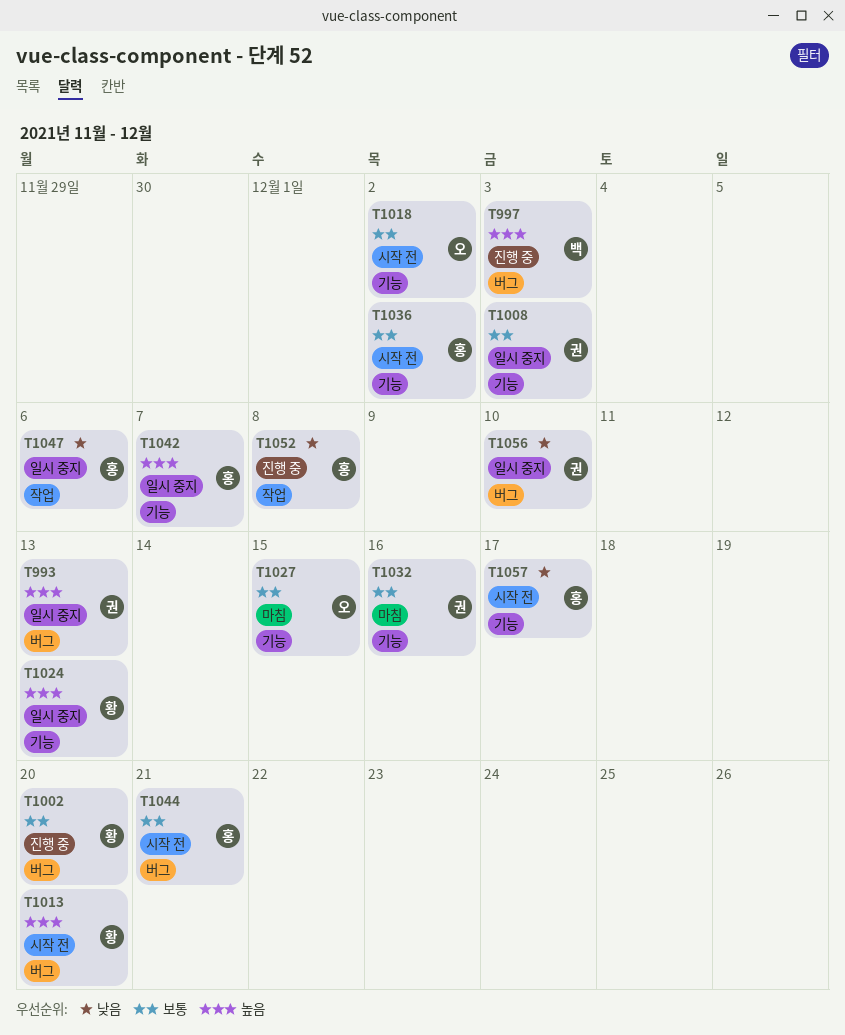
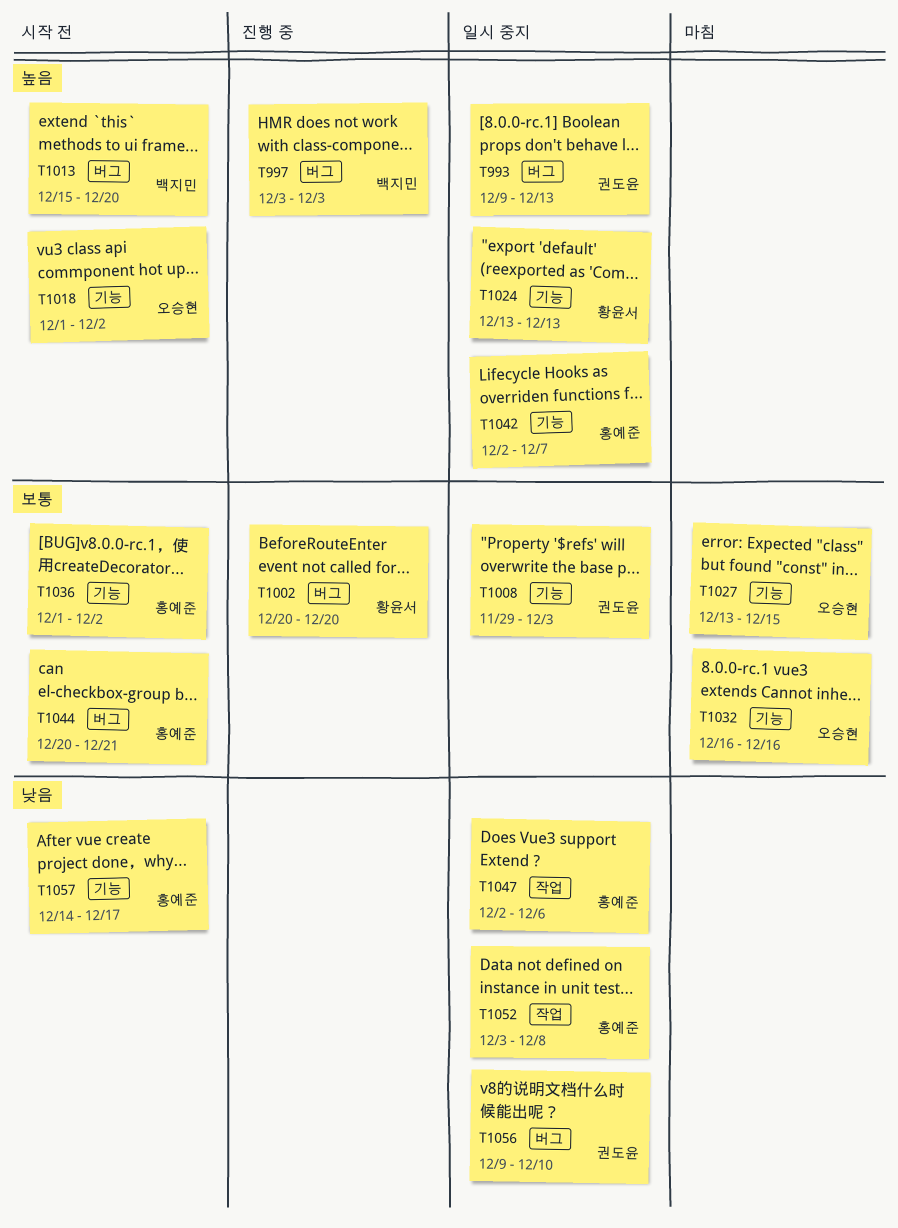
T1013, owner: 황윤서 -> 백지민
T1018, priority: 보통 -> 높음
T1032, owner: 권도윤 -> 오승현
T1052, status: 진행 중 -> 일시 중지

